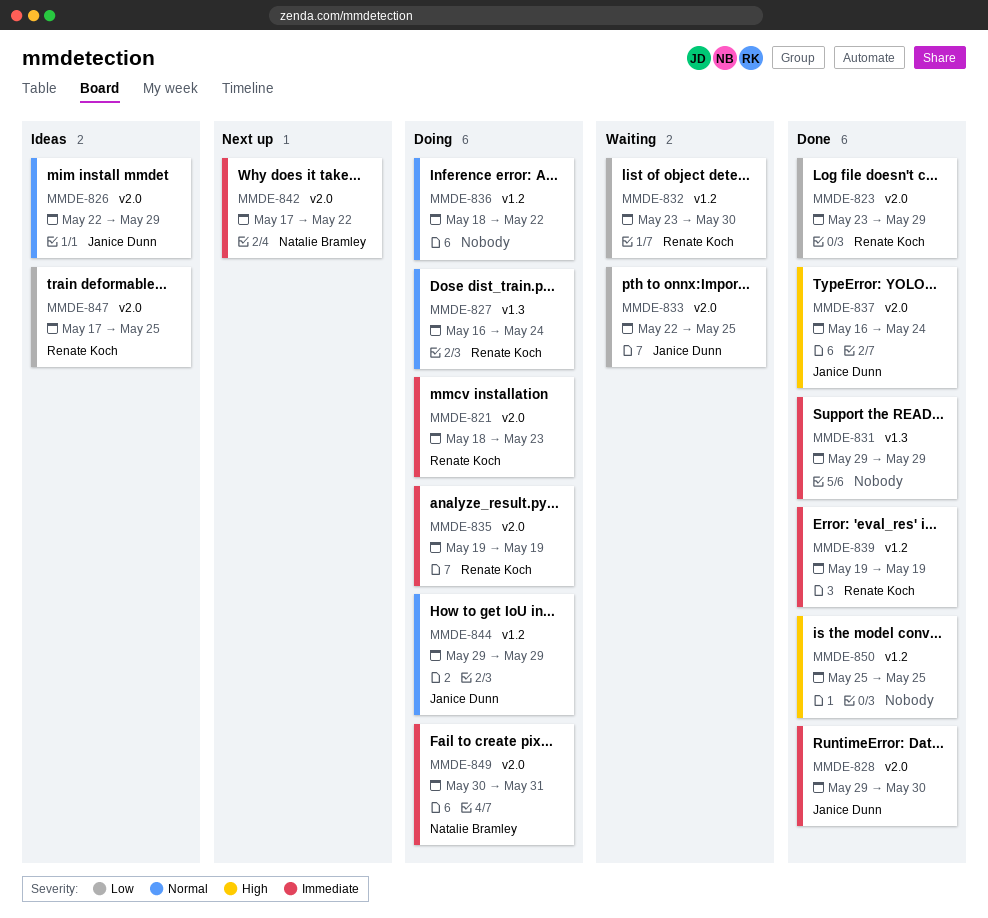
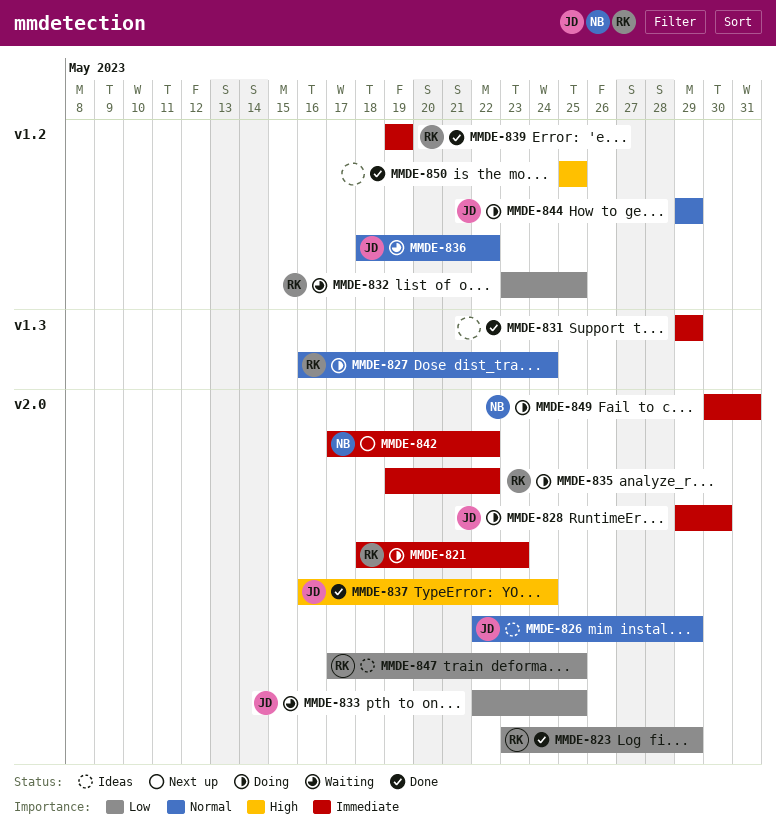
MMDE-828, status: Done -> Doing
MMDE-832, due: May 30 -> May 25
MMDE-835, due: May 19 -> May 22
MMDE-836, status: Doing -> Waiting
MMDE-836, owner: none -> Janice Dunn

